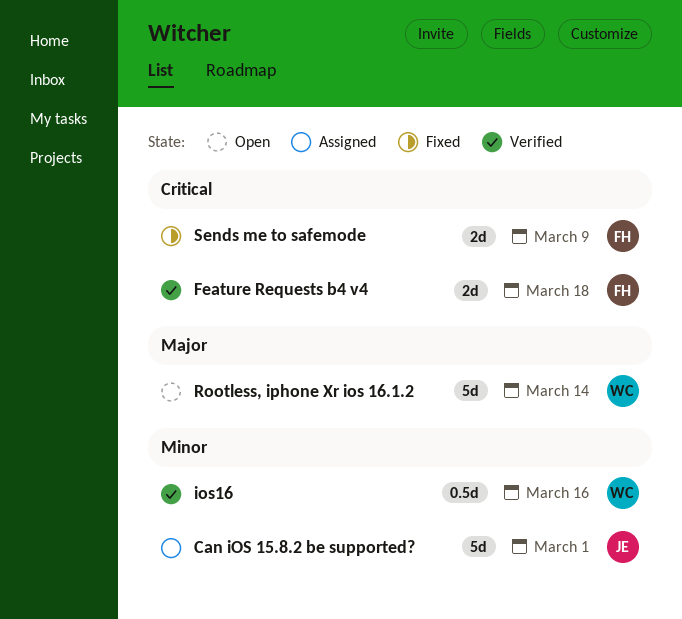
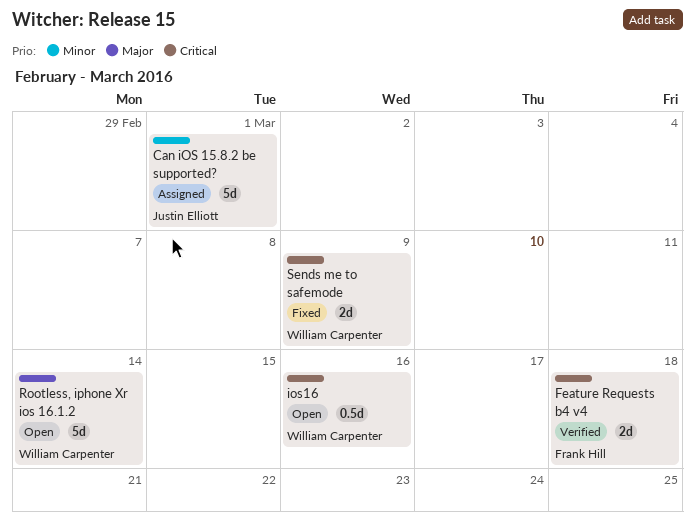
ios16, status: Verified -> Open
ios16, priority: Minor -> Critical
Sends me to safemode, owner: Frank Hill -> William Carpenter

